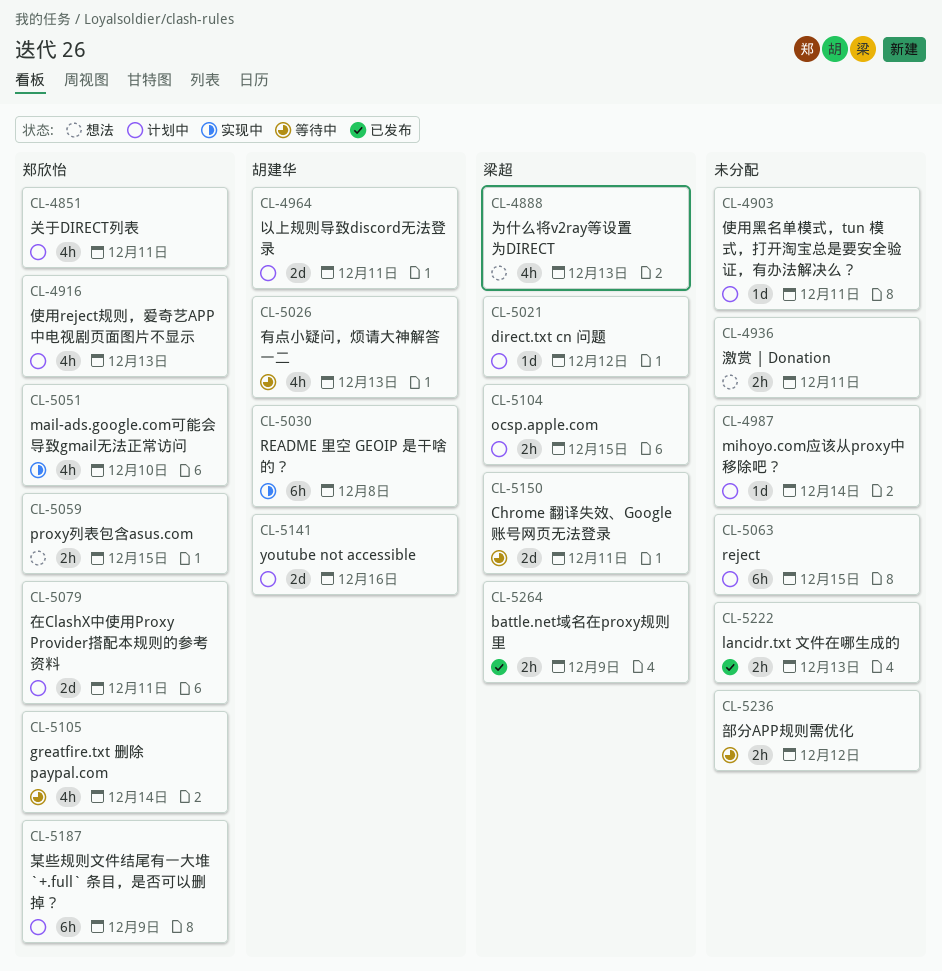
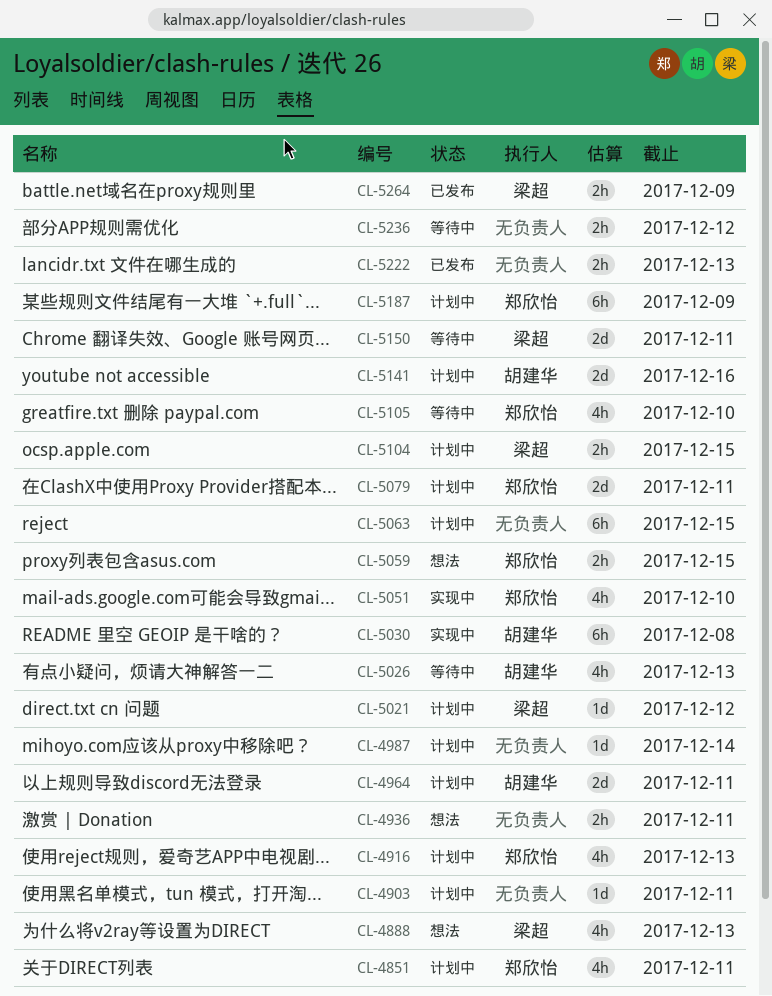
CL-5105, due: Dec 14 -> Dec 10

